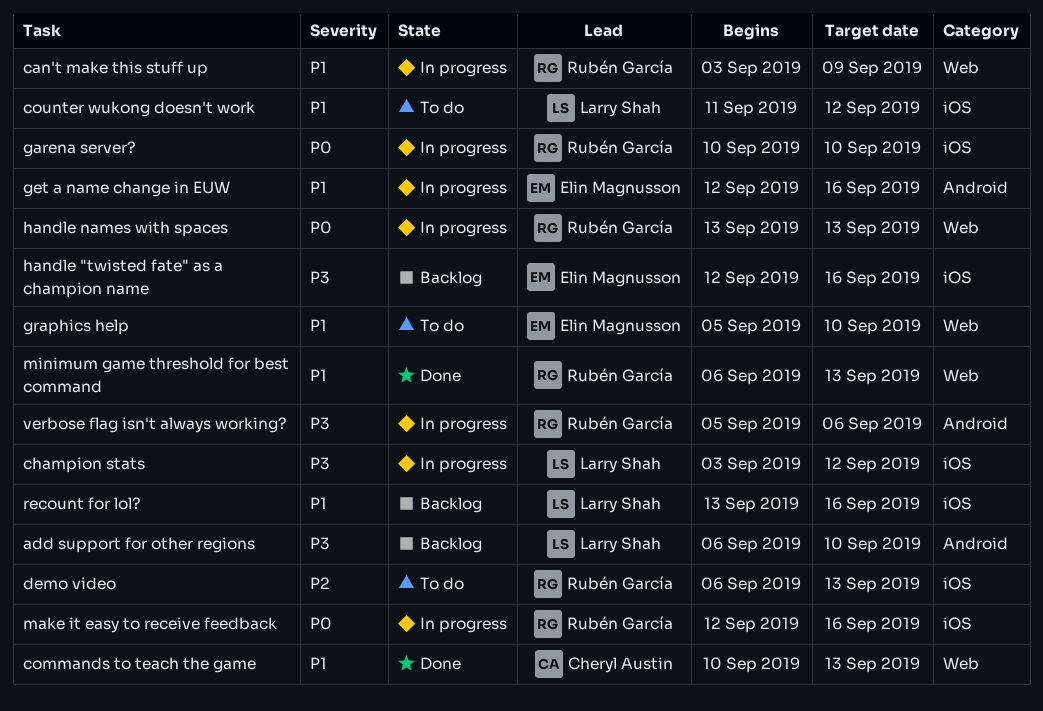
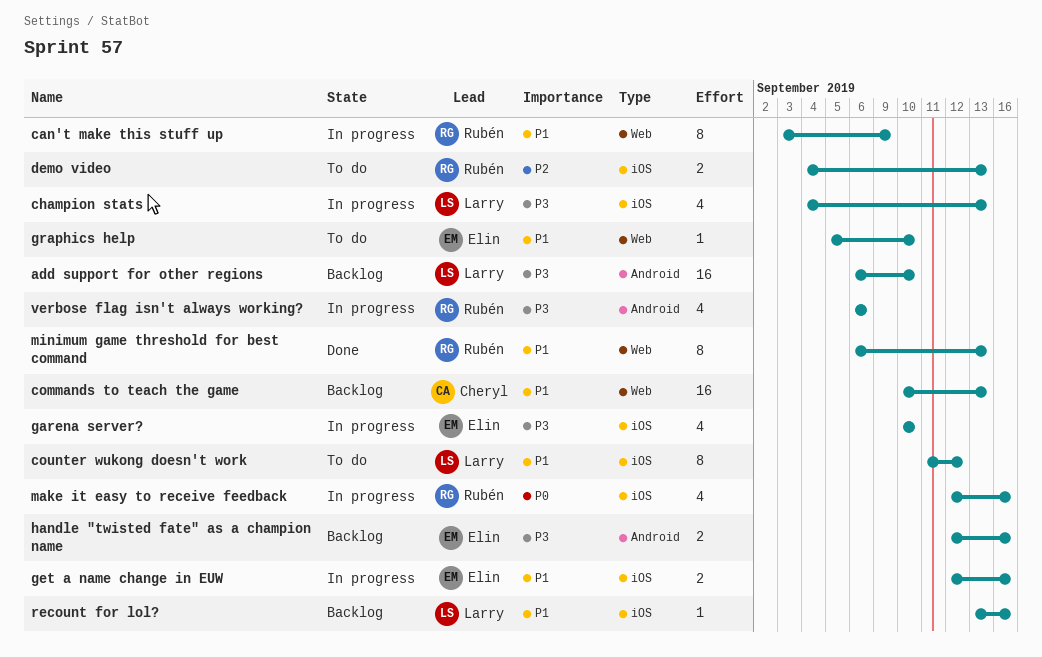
champion stats, start: Sep 3 -> Sep 4
champion stats, due: Sep 12 -> Sep 13
commands to teach the game, status: Done -> Backlog
demo video, start: Sep 6 -> Sep 4
garena server?, owner: Rubén García -> Elin Magnusson
garena server?, priority: P0 -> P3
get a name change in EUW, label: Android -> iOS
handle "twisted fate" as a champion name, label: iOS -> Android
handle names with spaces: present -> none
verbose flag isn't always working?, start: Sep 5 -> Sep 6

